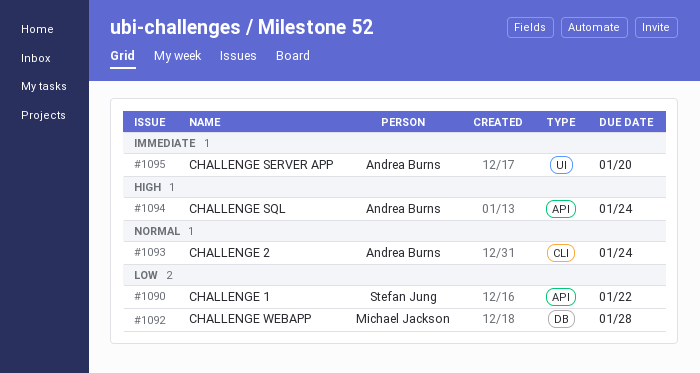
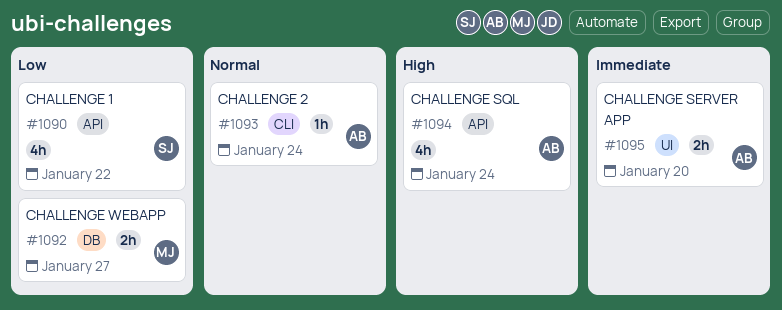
#1092, due: Jan 28 -> Jan 27

